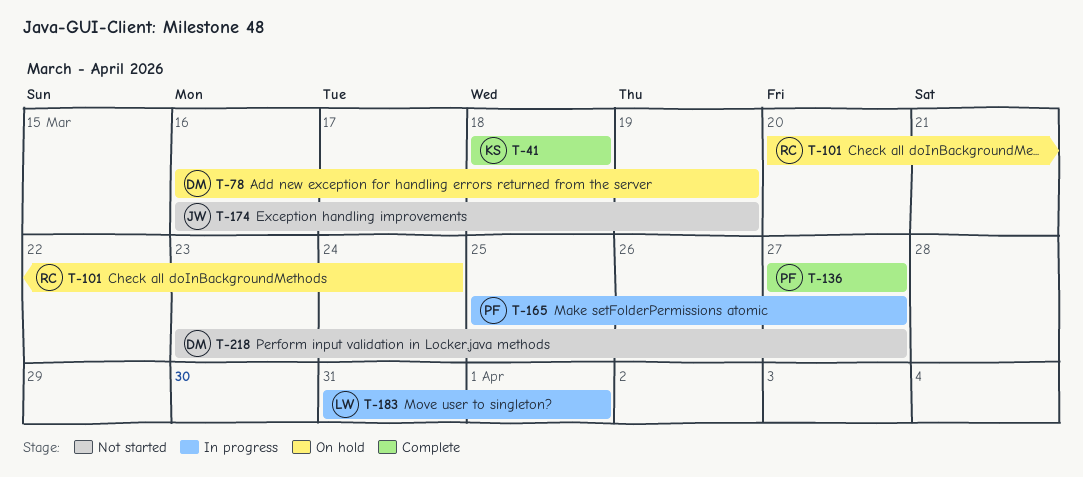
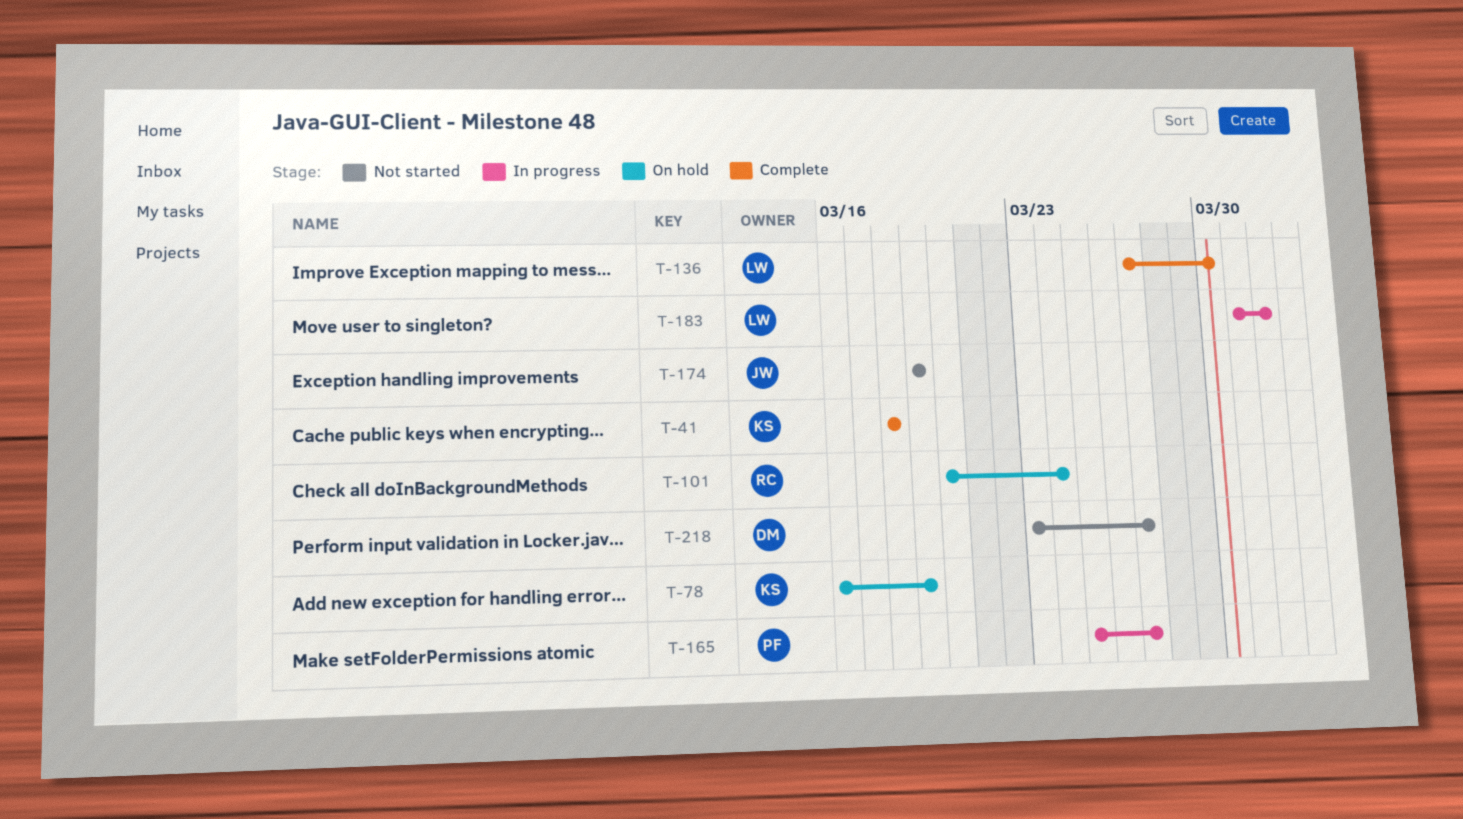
T-78, owner: DM -> KS
T-136, owner: PF -> LW
T-136, due: Mar 27 -> Mar 30
T-174, start: Mar 16 -> Mar 19

